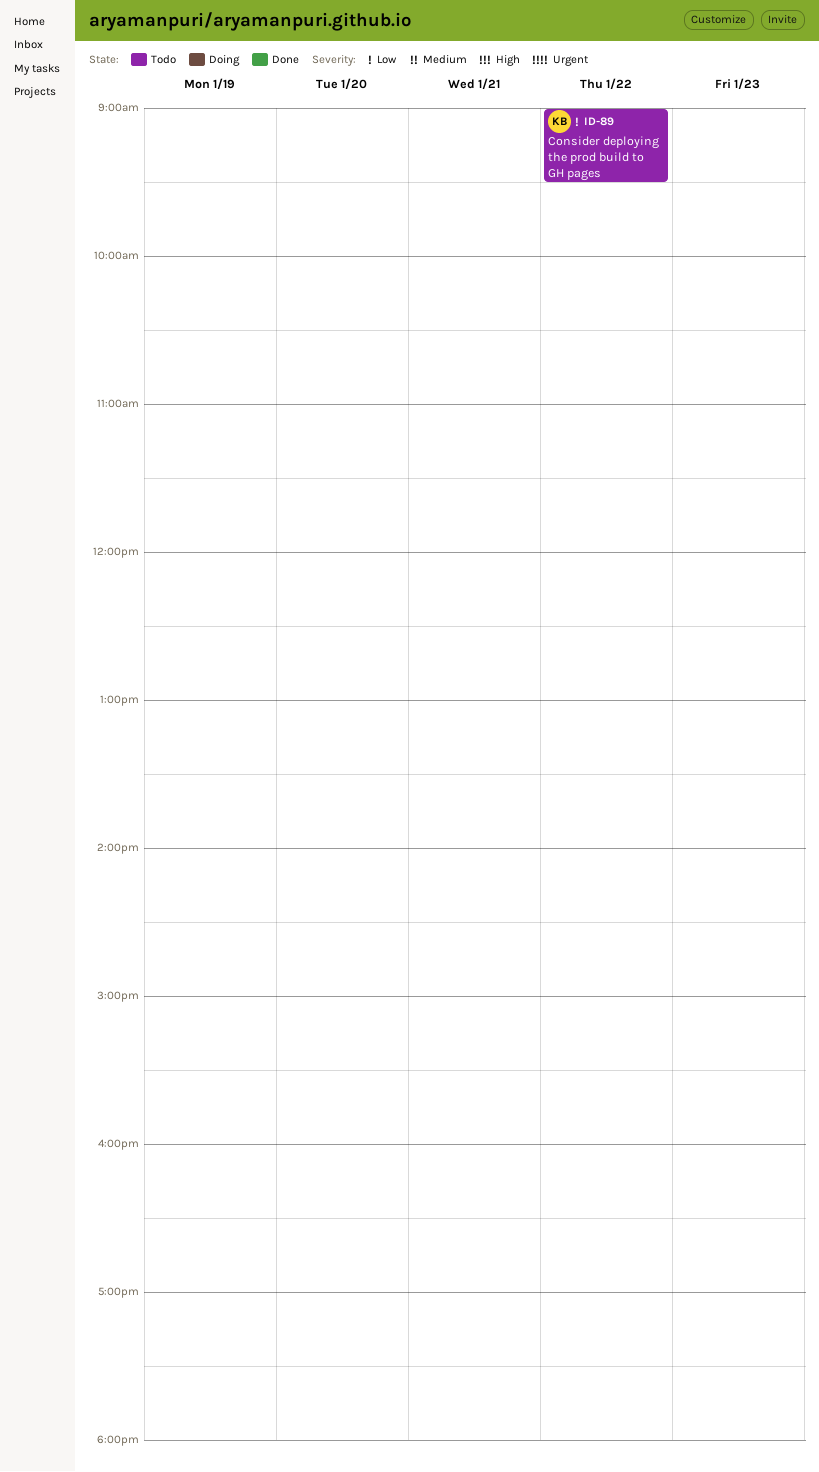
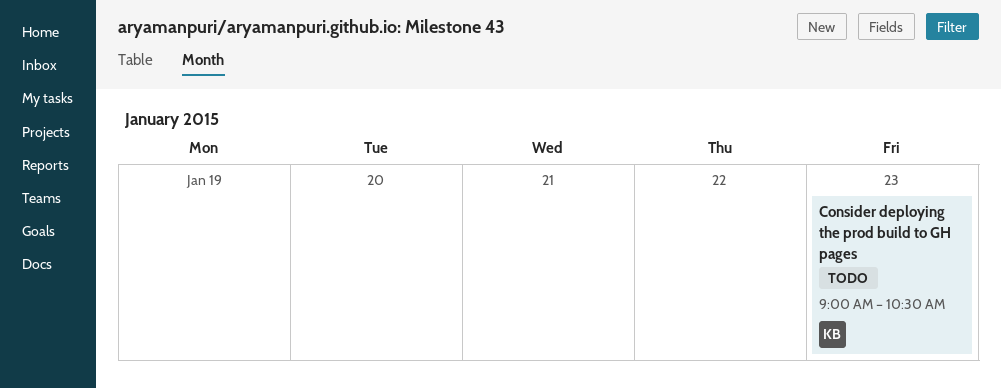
Consider deploying the prod build to GH pages, day: Jan 22 -> Jan 23
Consider deploying the prod build to GH pages, ends: 09:30 -> 10:30

